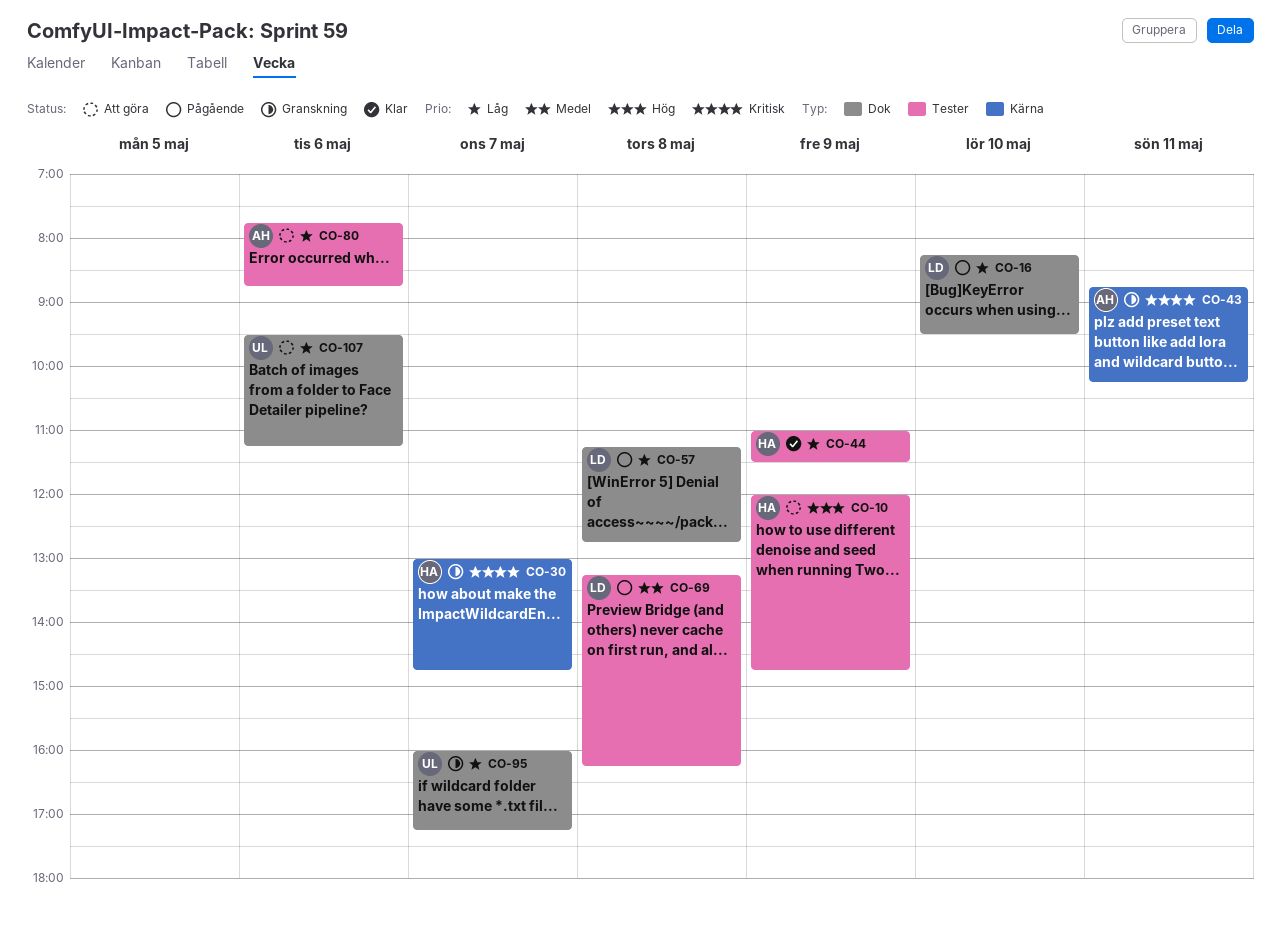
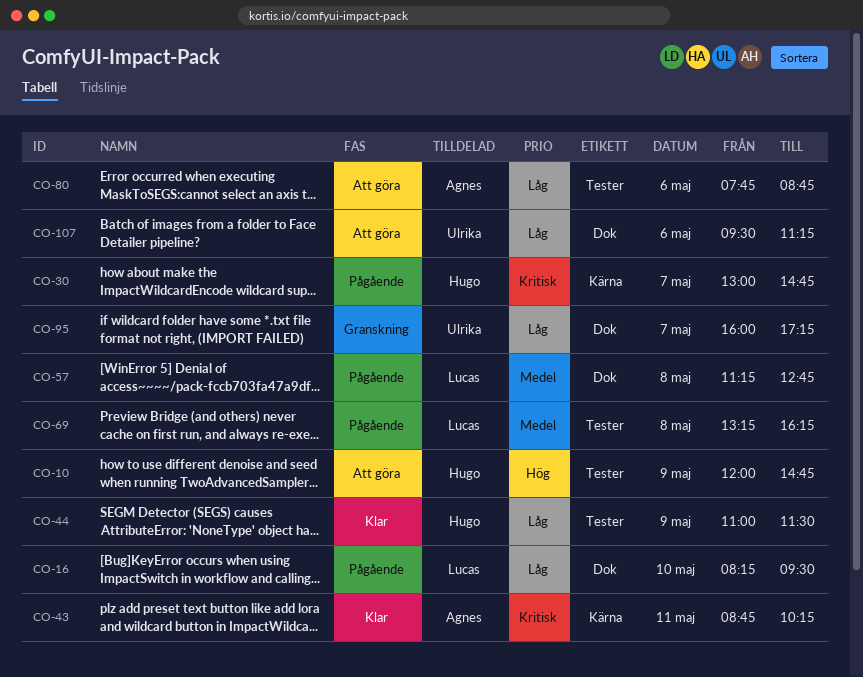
CO-30, status: Granskning -> Pågående
CO-43, status: Granskning -> Klar
CO-57, priority: Låg -> Medel

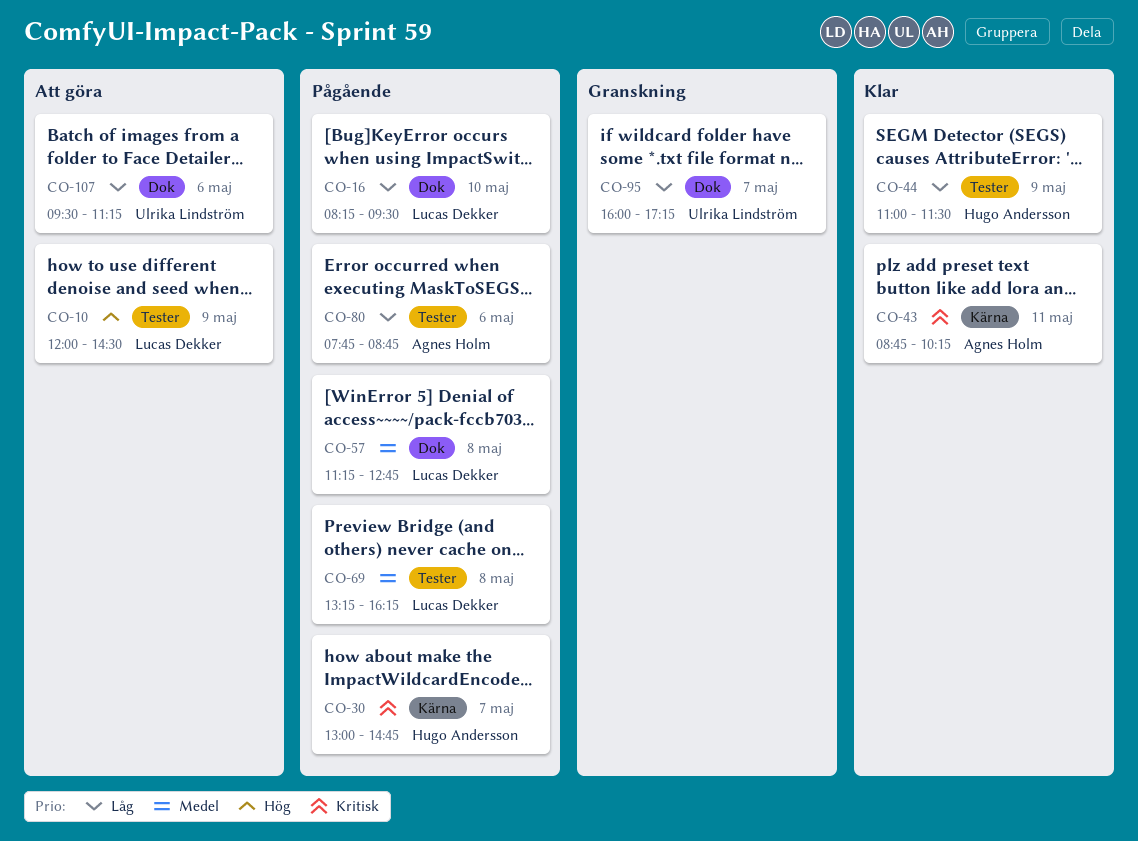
CO-10, owner: Hugo Andersson -> Lucas Dekker
CO-10, ends: 14:45 -> 14:30
CO-80, status: Att göra -> Pågående

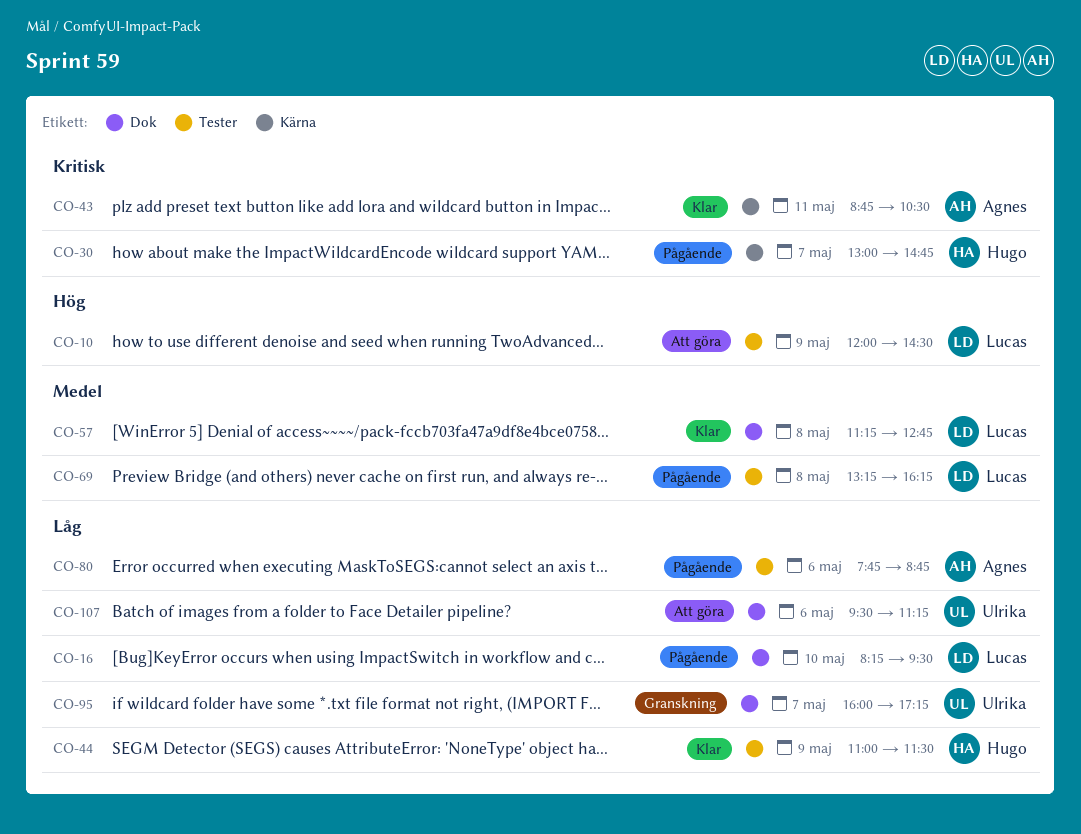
CO-43, ends: 10:15 -> 10:30
CO-57, status: Pågående -> Klar

